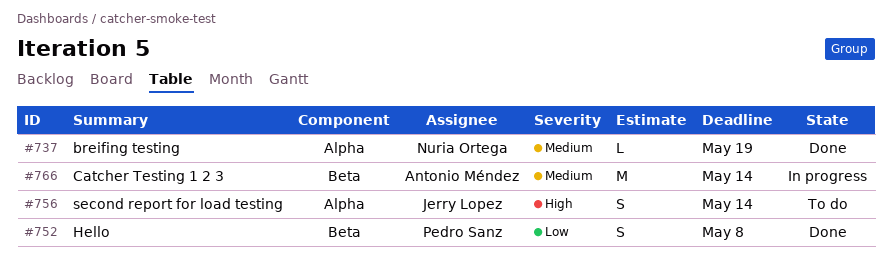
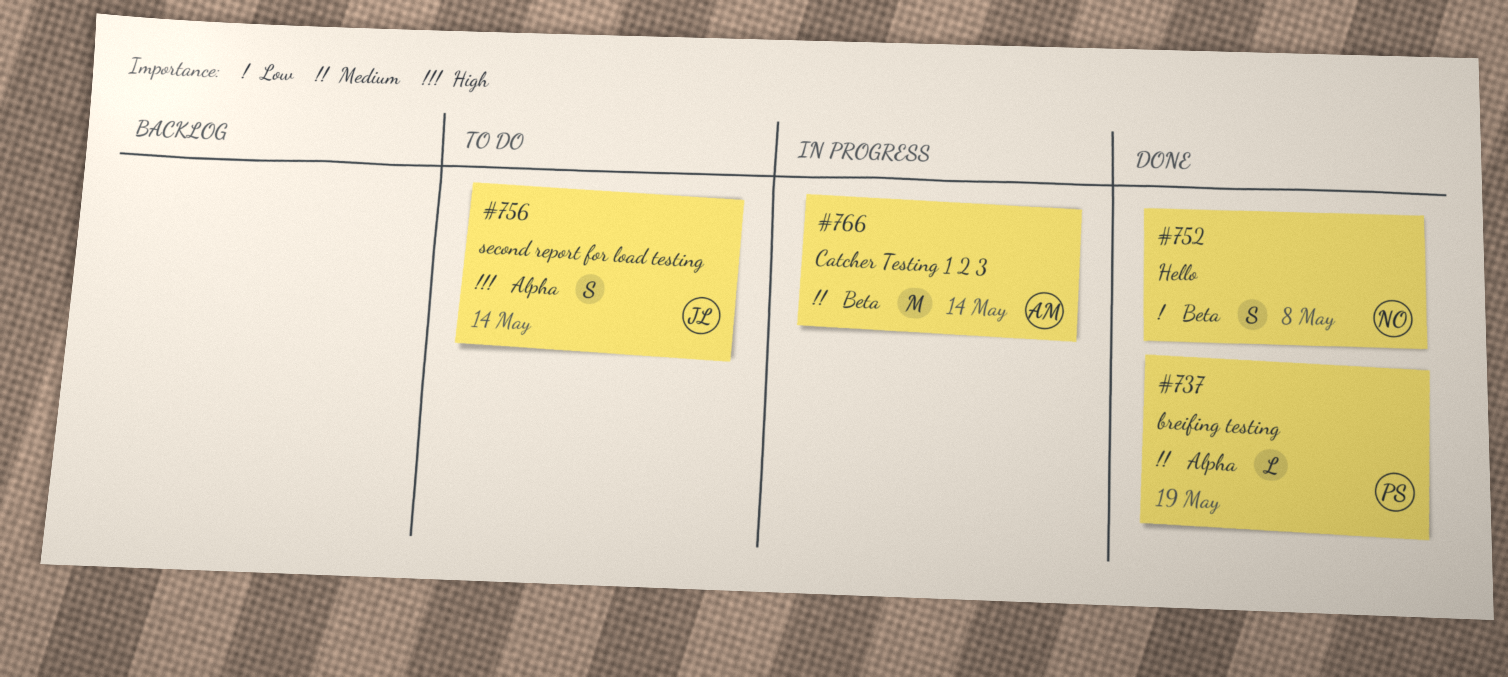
#737, owner: Nuria Ortega -> Pedro Sanz
#752, owner: Pedro Sanz -> Nuria Ortega

